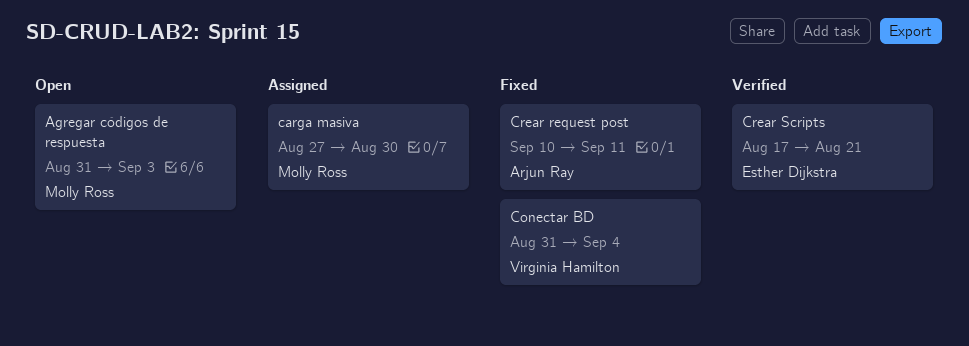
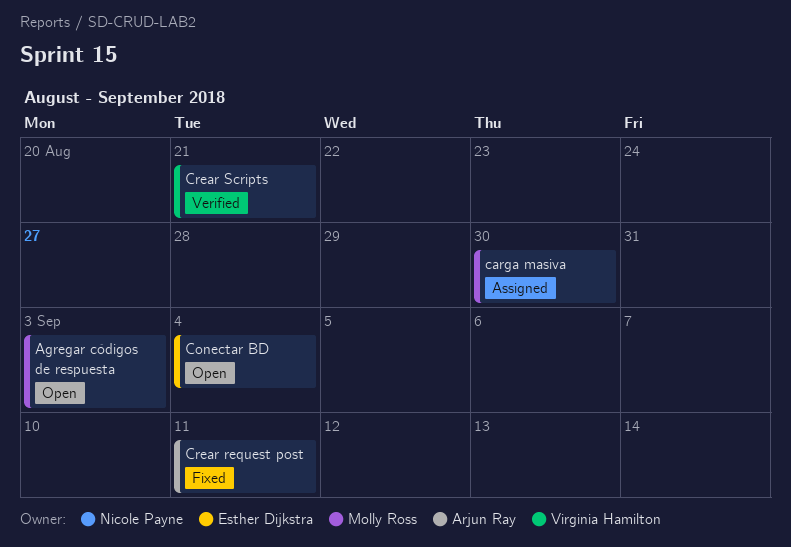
Conectar BD, status: Fixed -> Open
Conectar BD, owner: Virginia Hamilton -> Esther Dijkstra
Crear Scripts, owner: Esther Dijkstra -> Virginia Hamilton

